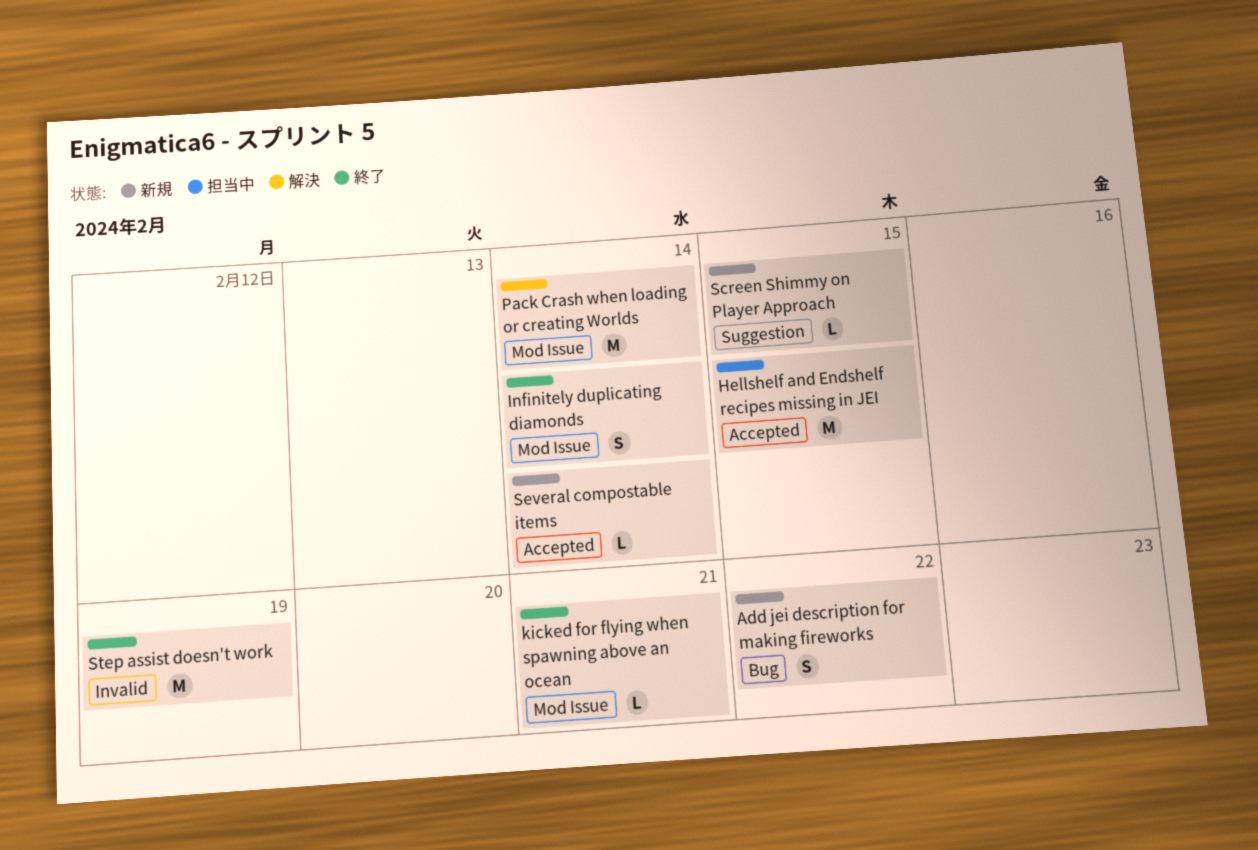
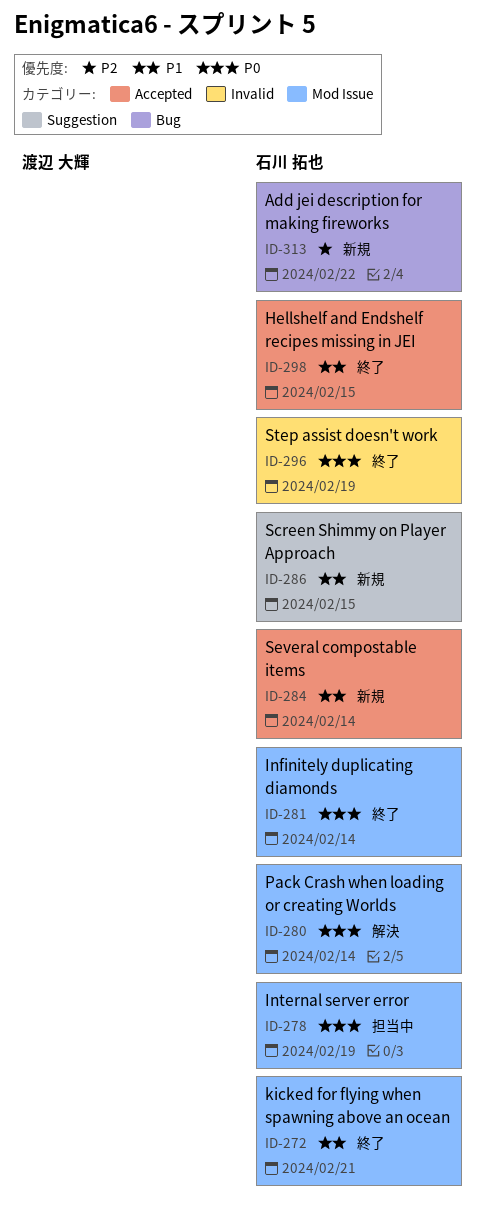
Hellshelf and Endshelf recipes missing in JEI, status: 担当中 -> 終了
Internal server error: none -> present

